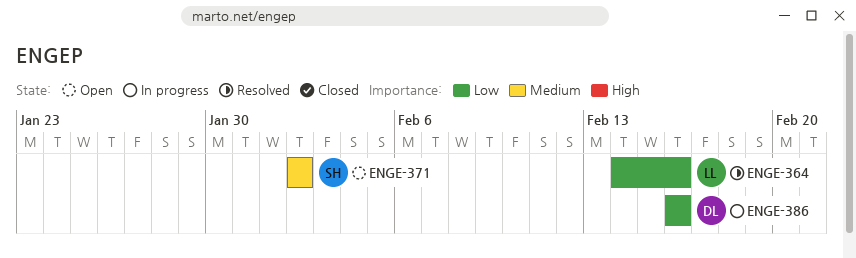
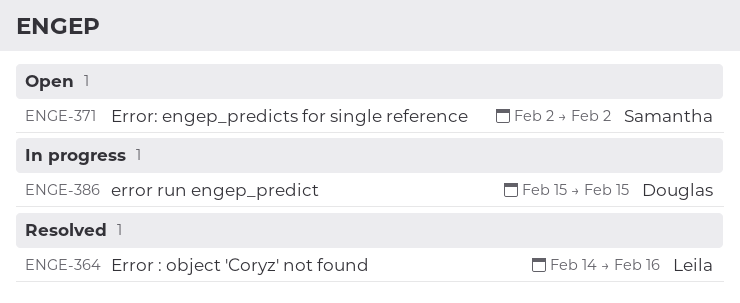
ENGE-386, start: Feb 16 -> Feb 15
ENGE-386, due: Feb 16 -> Feb 15

